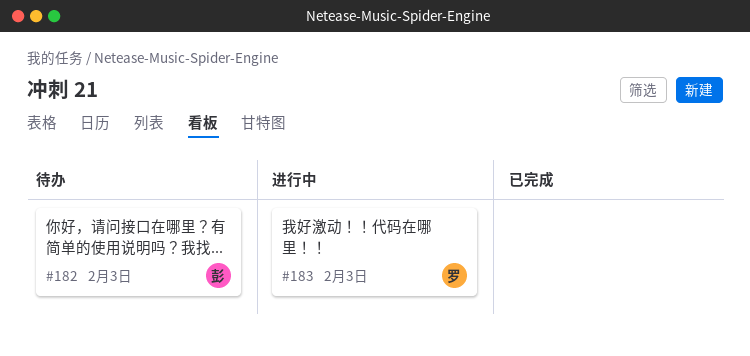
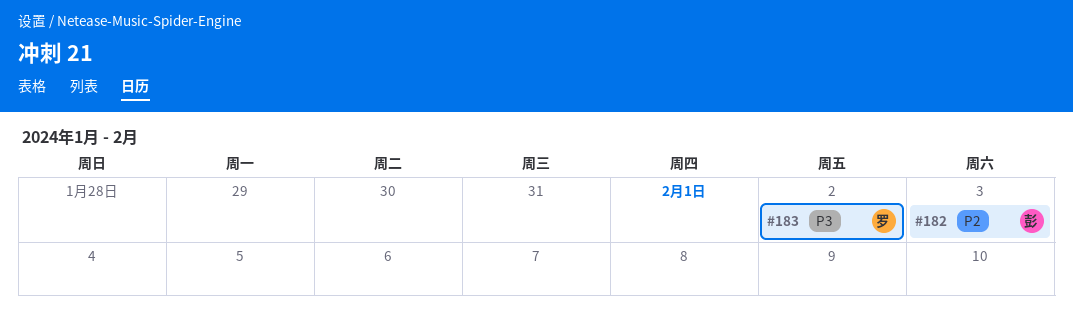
#183, due: Feb 3 -> Feb 2

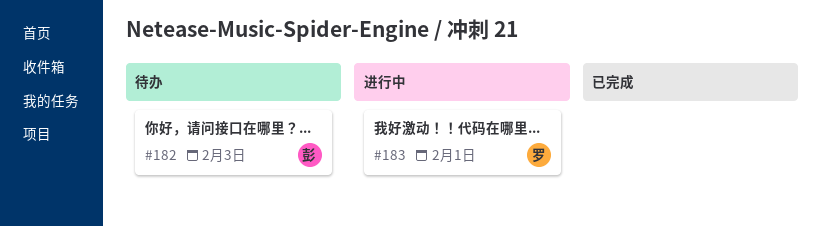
#183, due: Feb 2 -> Feb 1

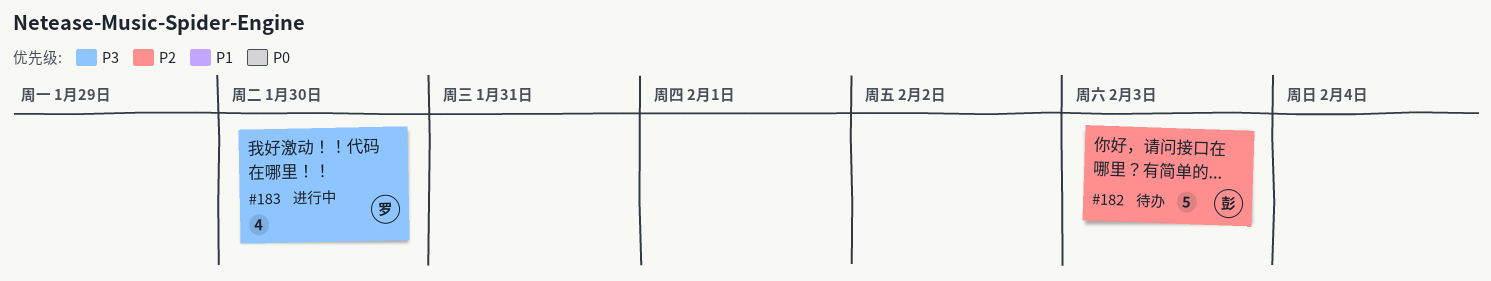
#183, due: Feb 1 -> Jan 30

